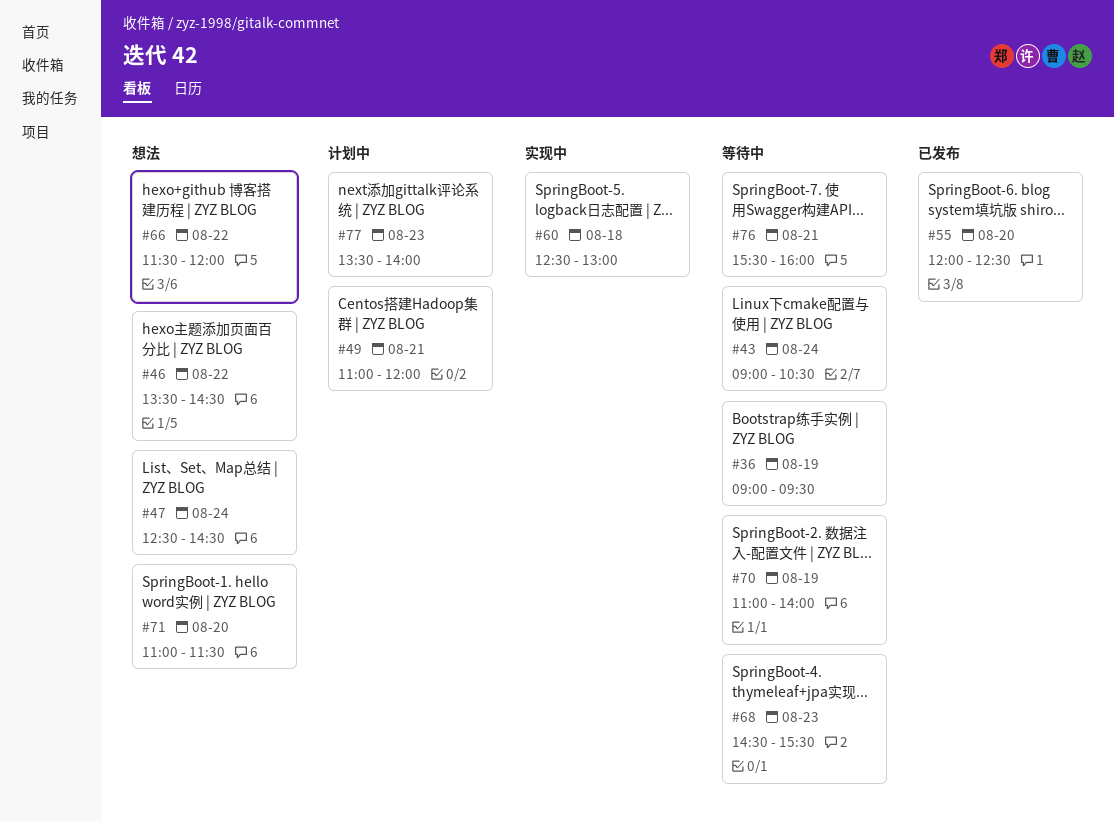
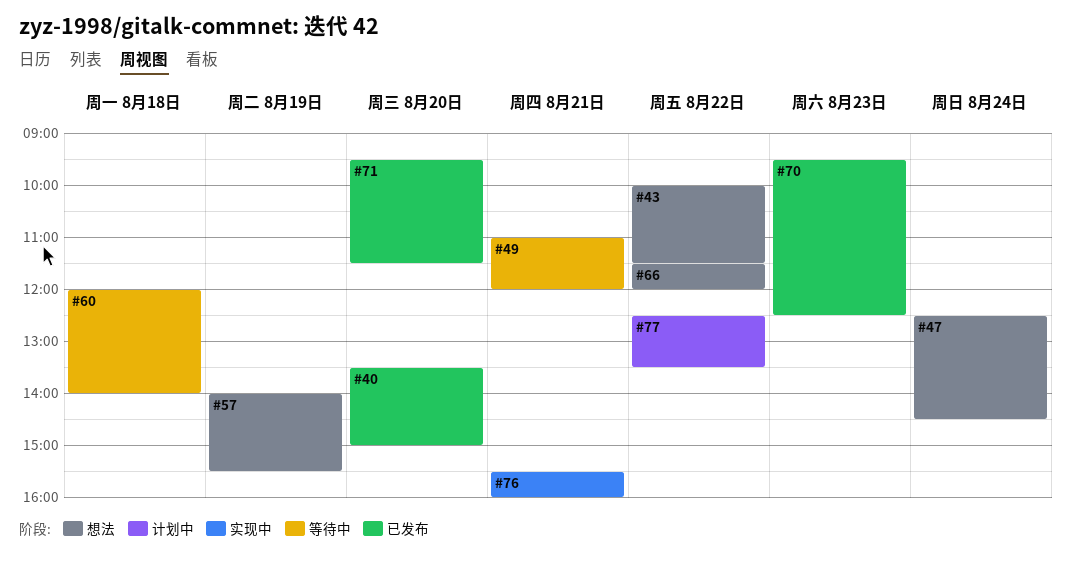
#36: present -> none
#40: none -> present
#43, status: 等待中 -> 想法
#43, day: Aug 24 -> Aug 22
#43, begins: 09:00 -> 10:00
#43, ends: 10:30 -> 11:30
#46: present -> none
#49, status: 计划中 -> 等待中
#55: present -> none
#57: none -> present
#60, status: 实现中 -> 等待中
#60, begins: 12:30 -> 12:00
#60, ends: 13:00 -> 14:00
#68: present -> none
#70, status: 等待中 -> 已发布
#70, day: Aug 19 -> Aug 23
#70, begins: 11:00 -> 09:30
#70, ends: 14:00 -> 12:30
#71, status: 想法 -> 已发布
#71, begins: 11:00 -> 09:30
#76, status: 等待中 -> 实现中
#77, day: Aug 23 -> Aug 22
#77, begins: 13:30 -> 12:30
#77, ends: 14:00 -> 13:30

